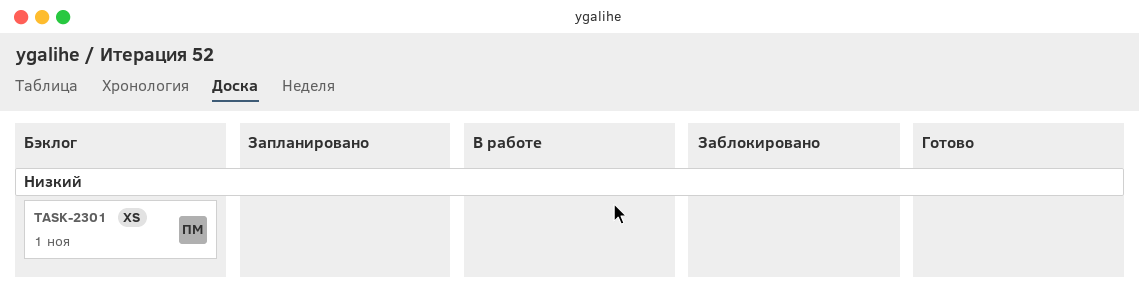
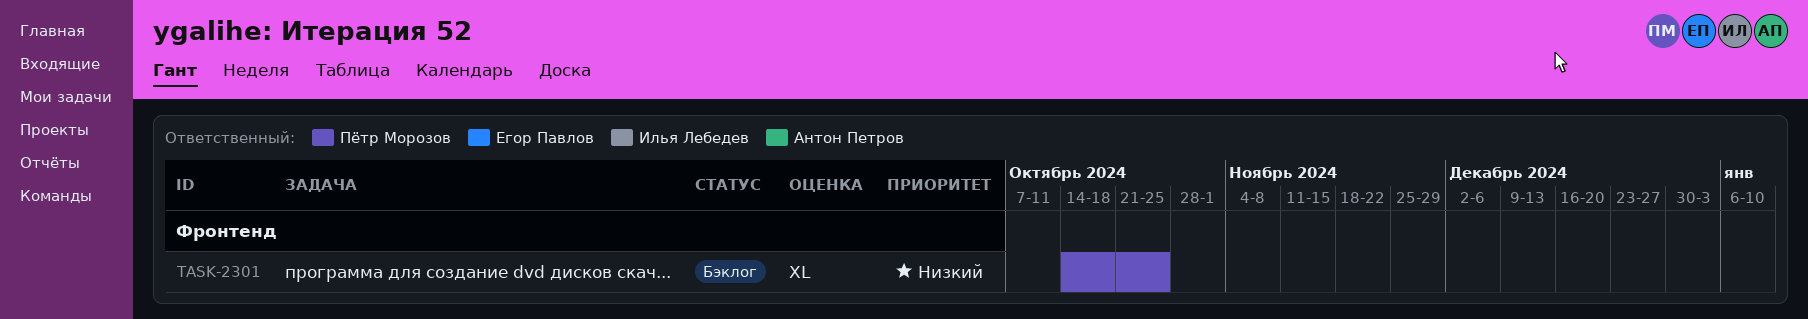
TASK-2301, estimate: XS -> XL
TASK-2301, due: Nov 1 -> Oct 25

